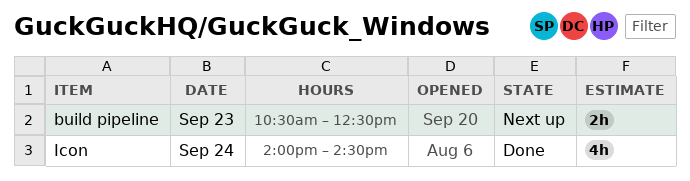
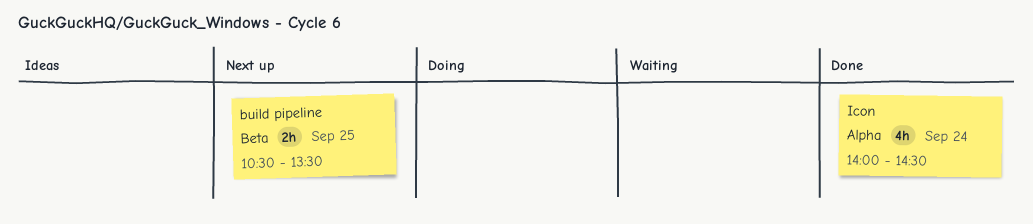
build pipeline, day: Sep 23 -> Sep 25
build pipeline, ends: 12:30 -> 13:30

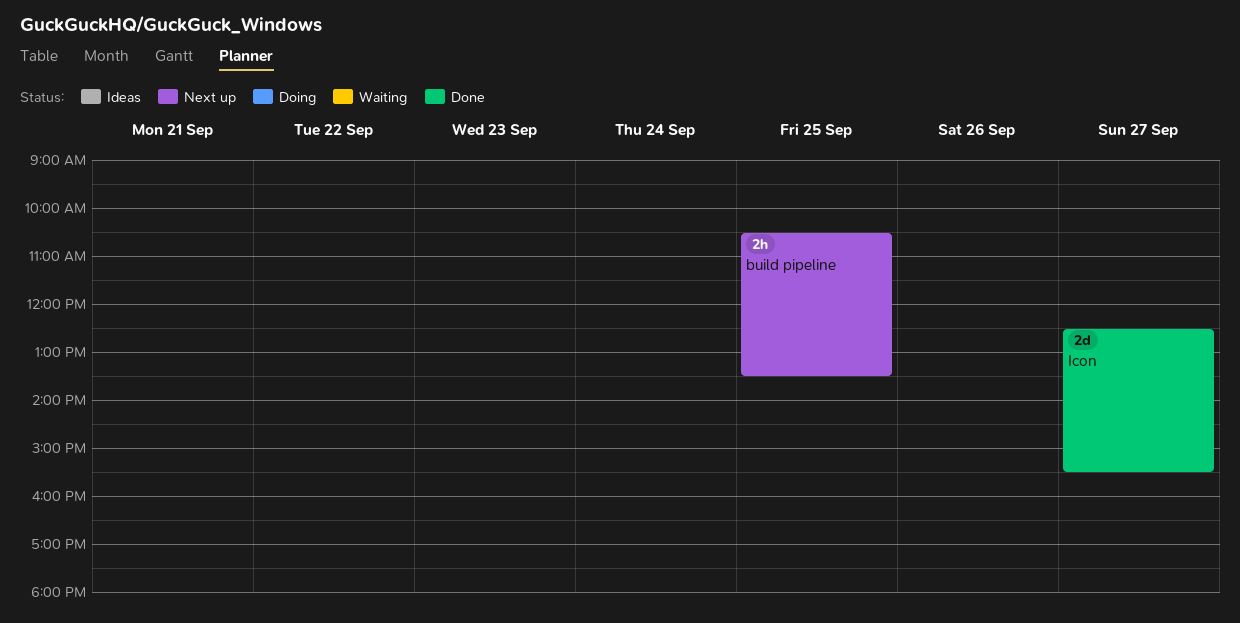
Icon, estimate: 4h -> 2d
Icon, day: Sep 24 -> Sep 27
Icon, begins: 14:00 -> 12:30
Icon, ends: 14:30 -> 15:30

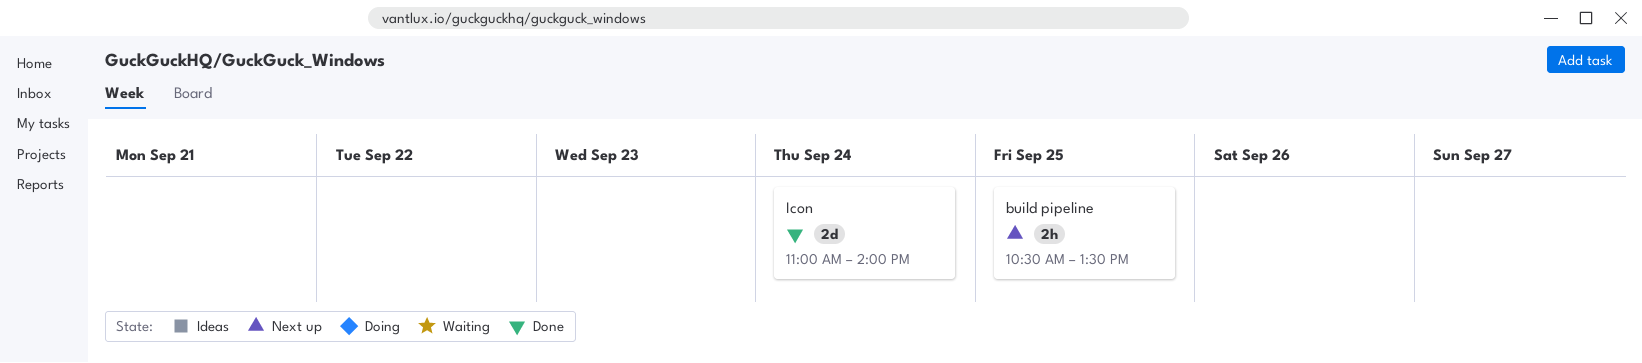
Icon, day: Sep 27 -> Sep 24
Icon, begins: 12:30 -> 11:00
Icon, ends: 15:30 -> 14:00

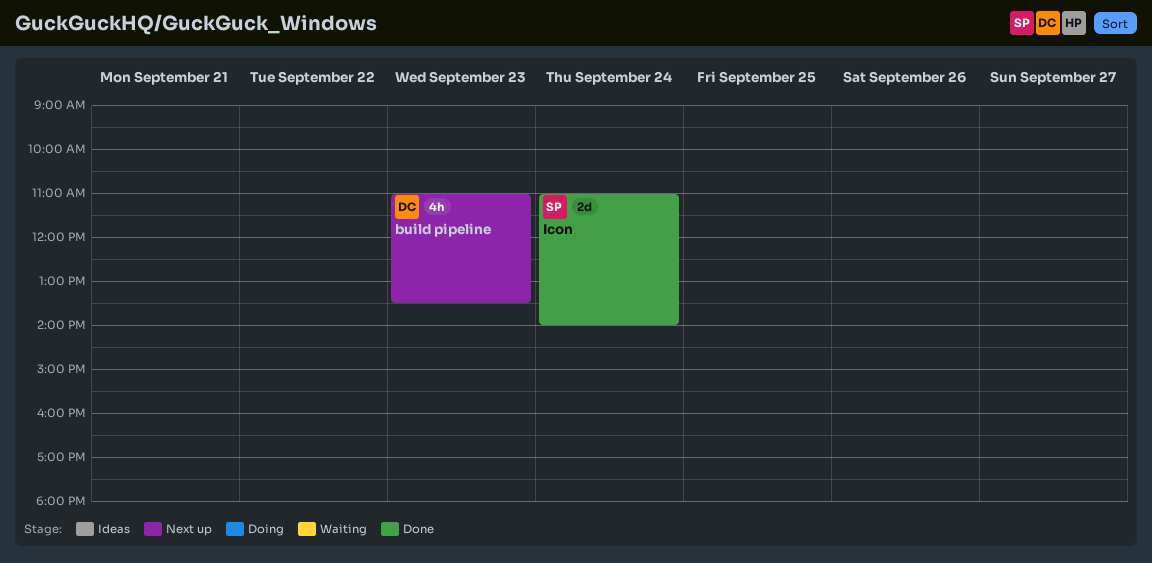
build pipeline, estimate: 2h -> 4h
build pipeline, day: Sep 25 -> Sep 23
build pipeline, begins: 10:30 -> 11:00

